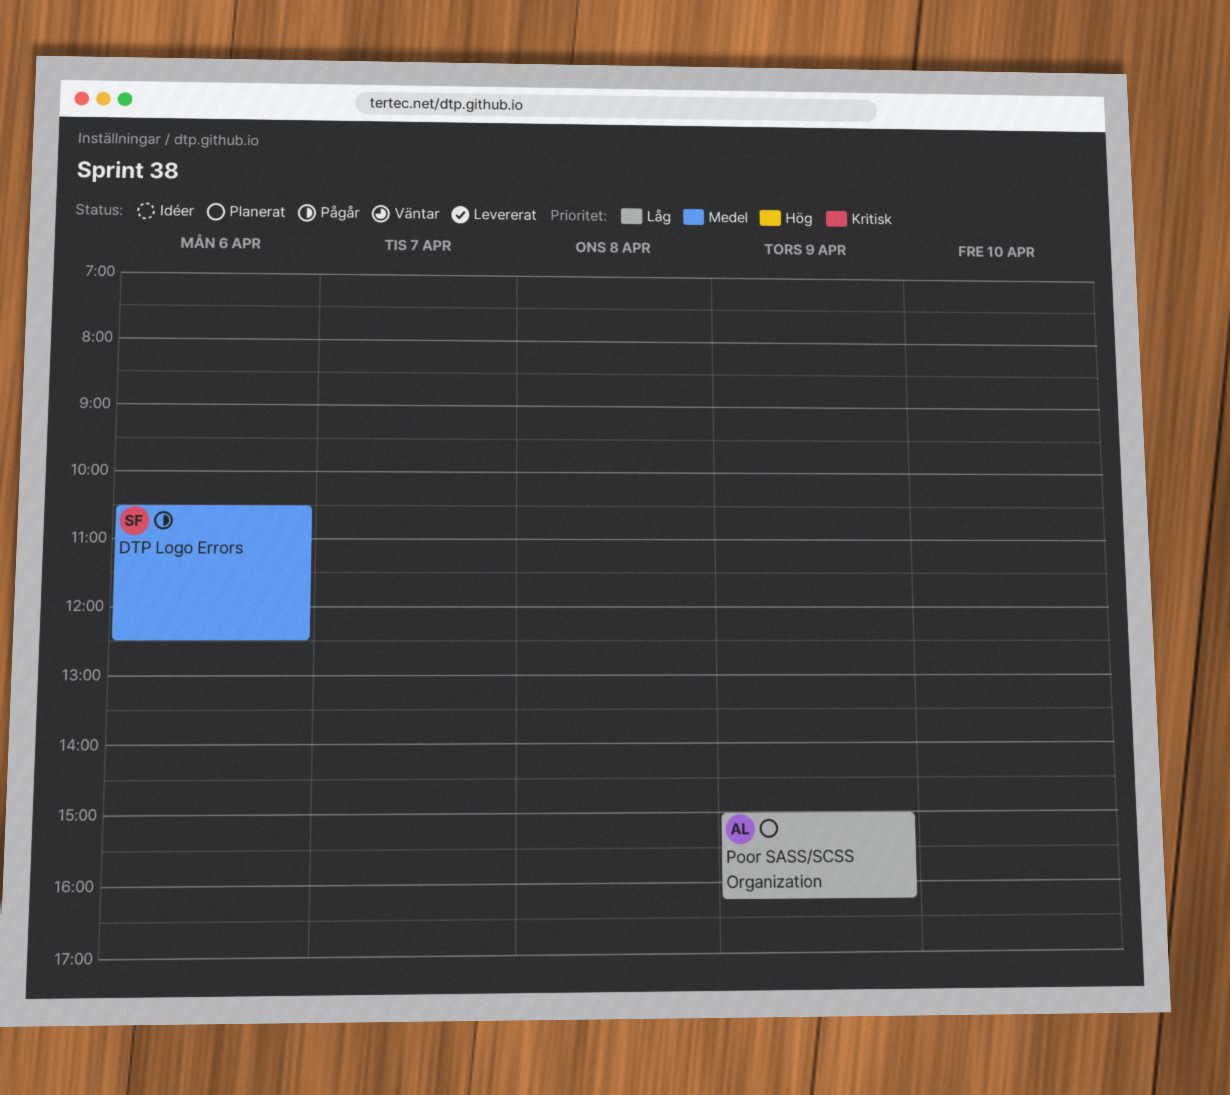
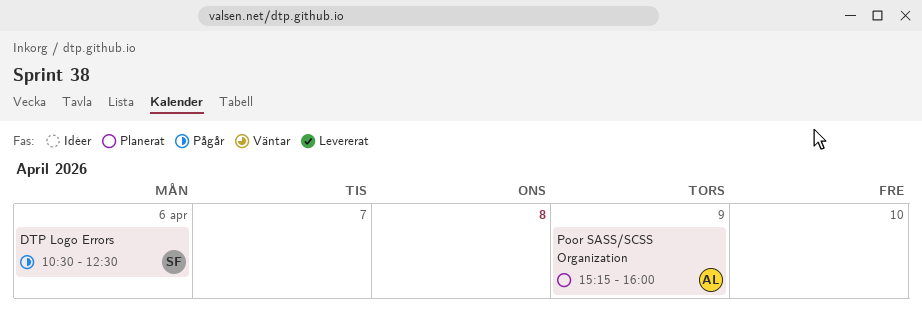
Poor SASS/SCSS Organization, begins: 15:00 -> 15:15
Poor SASS/SCSS Organization, ends: 16:15 -> 16:00

